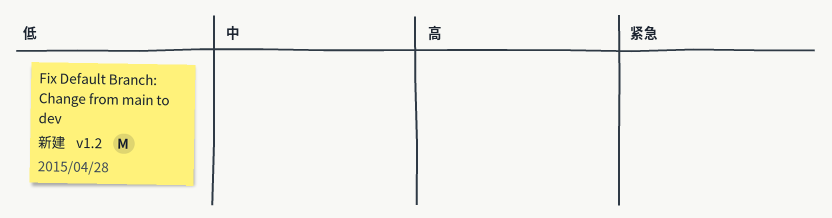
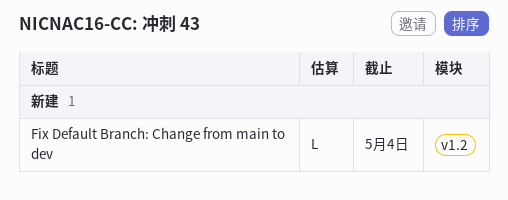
Fix Default Branch: Change from main to dev, estimate: M -> L
Fix Default Branch: Change from main to dev, due: Apr 28 -> May 4

